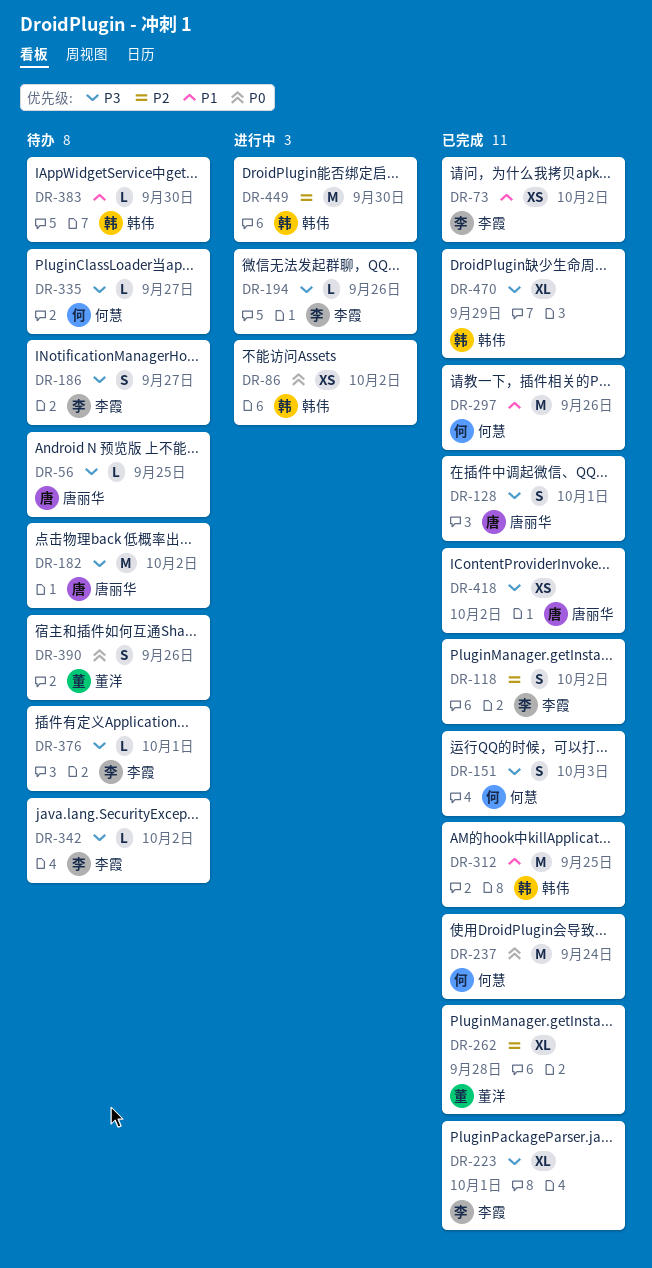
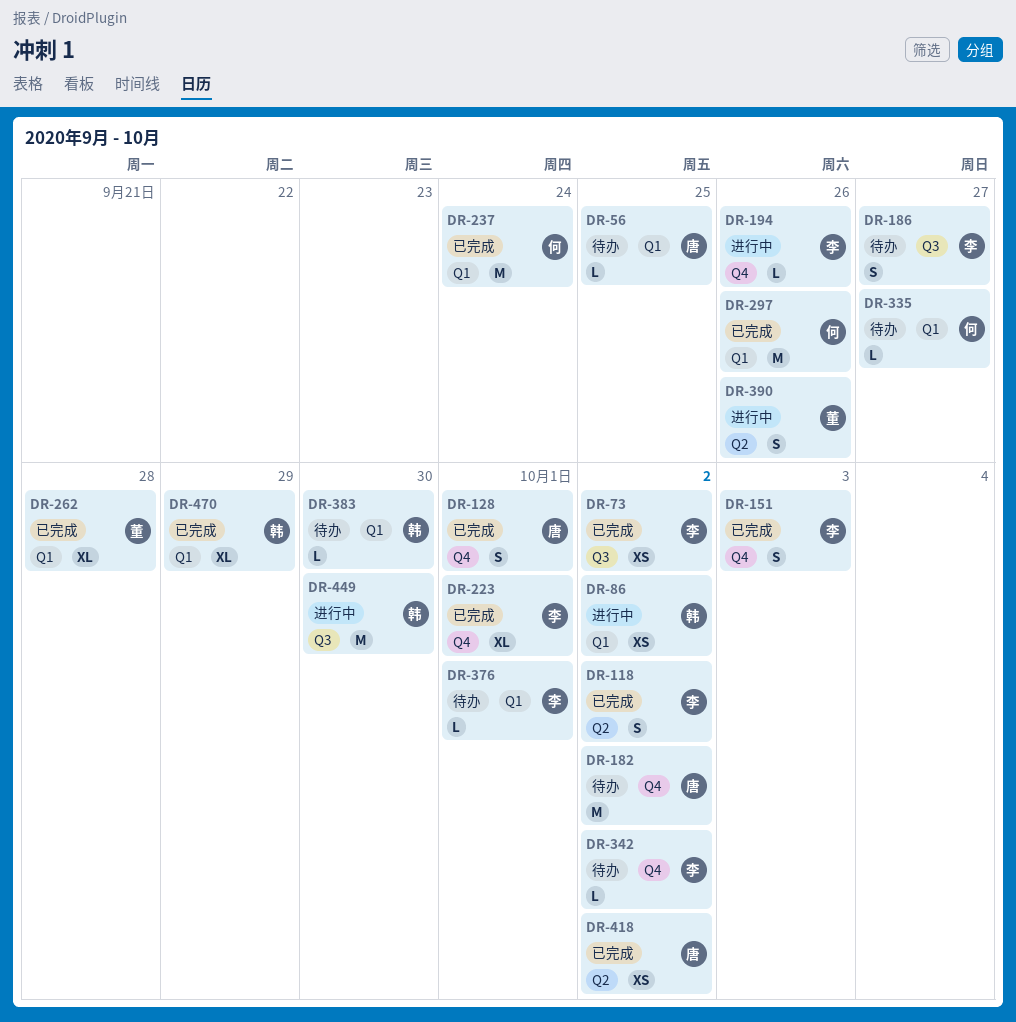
DR-151, owner: 何慧 -> 李霞
DR-312: present -> none
DR-390, status: 待办 -> 进行中

